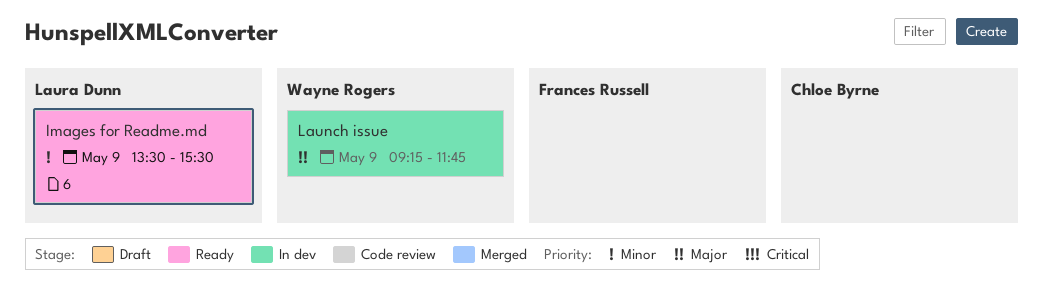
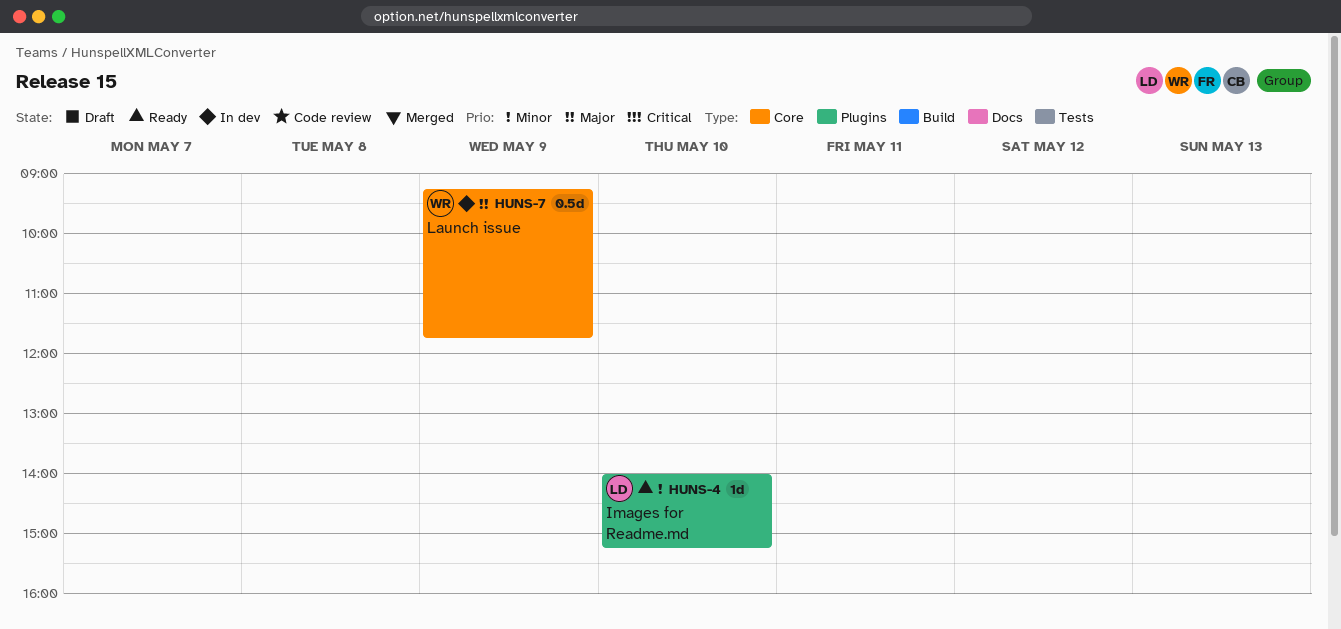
Images for Readme.md, day: May 9 -> May 10
Images for Readme.md, begins: 13:30 -> 14:00
Images for Readme.md, ends: 15:30 -> 15:15

